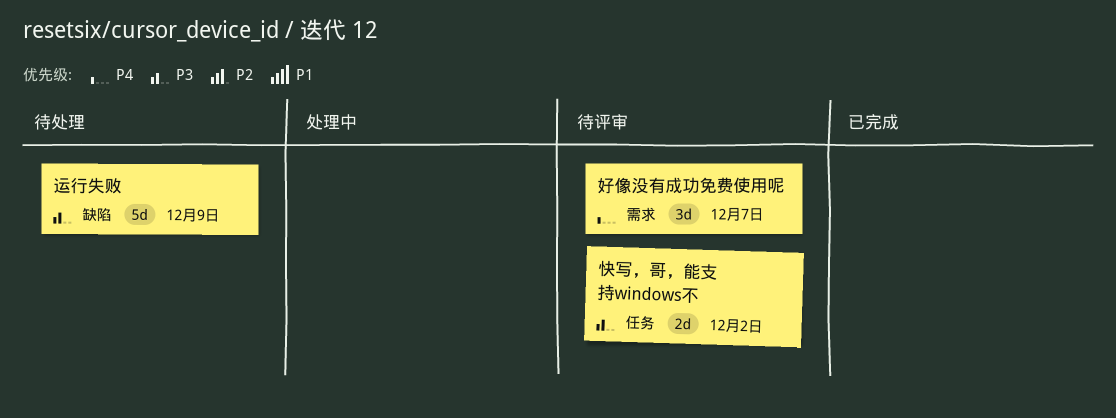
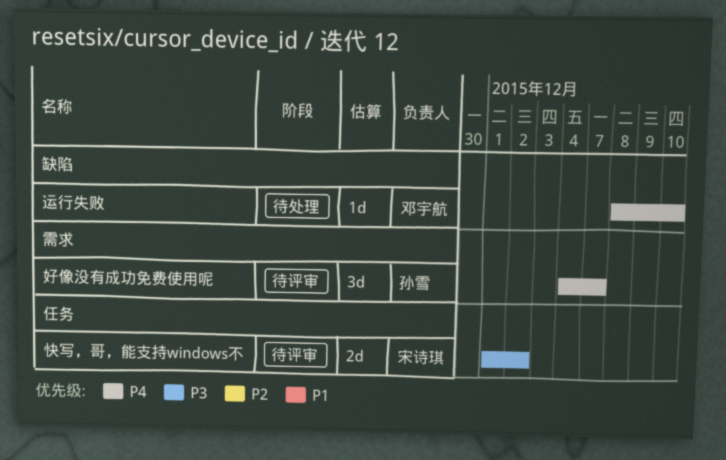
运行失败, priority: P3 -> P4
运行失败, estimate: 5d -> 1d
运行失败, due: Dec 9 -> Dec 10

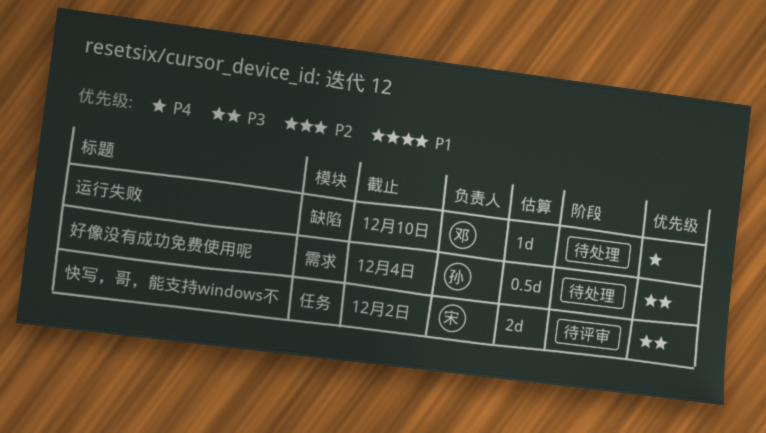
好像没有成功免费使用呢, status: 待评审 -> 待处理
好像没有成功免费使用呢, priority: P4 -> P3
好像没有成功免费使用呢, estimate: 3d -> 0.5d
好像没有成功免费使用呢, due: Dec 7 -> Dec 4

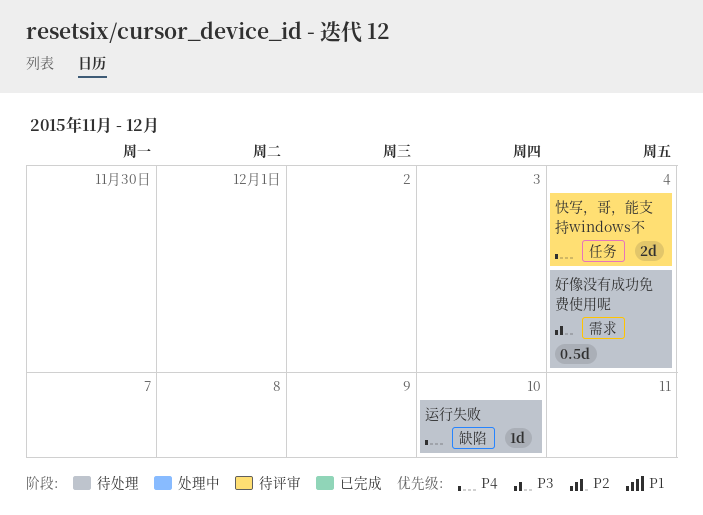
快写，哥，能支持windows不, priority: P3 -> P4
快写，哥，能支持windows不, due: Dec 2 -> Dec 4

